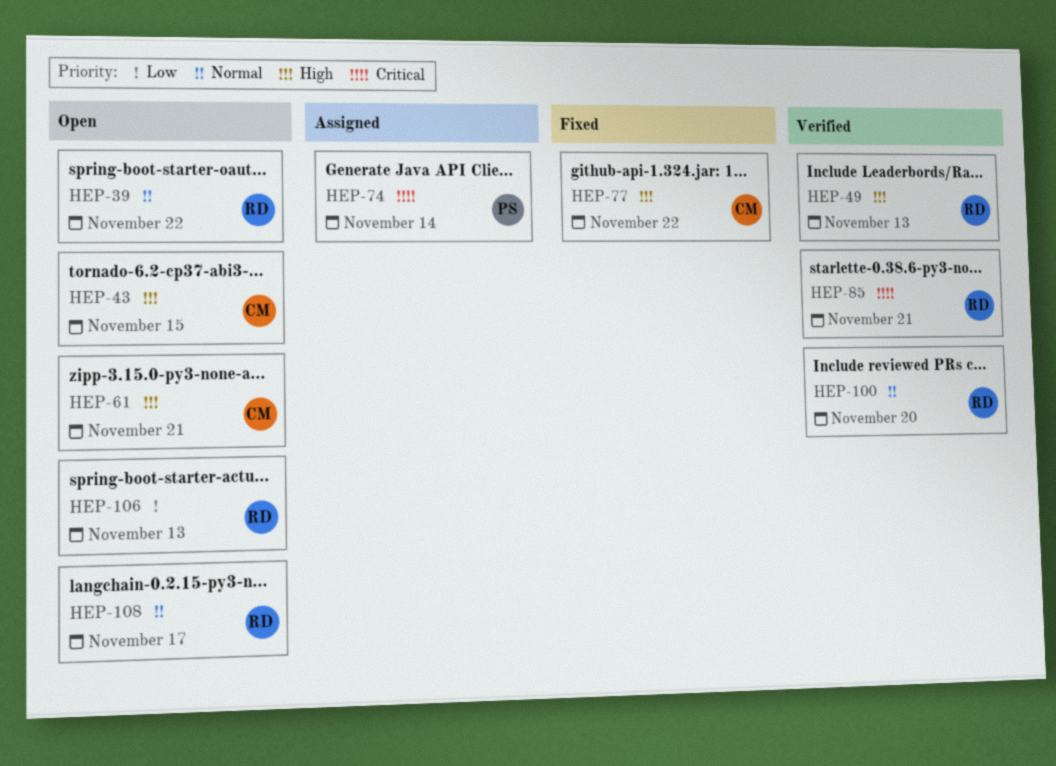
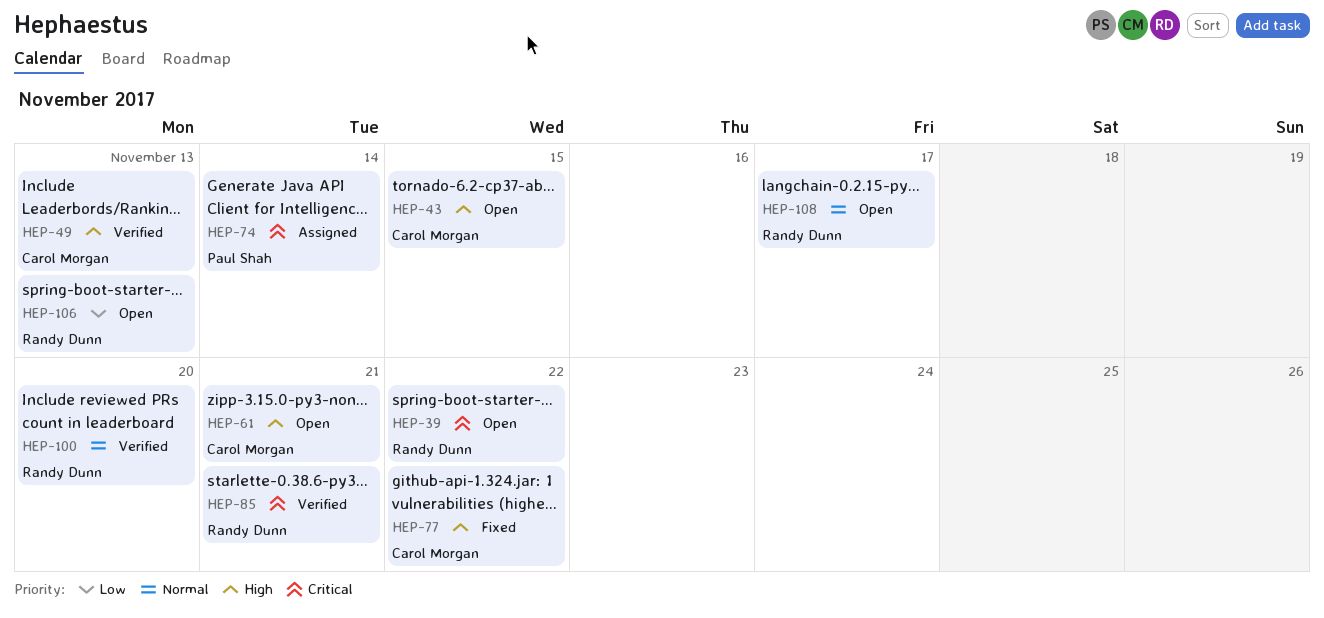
HEP-39, priority: Normal -> Critical
HEP-49, owner: Randy Dunn -> Carol Morgan

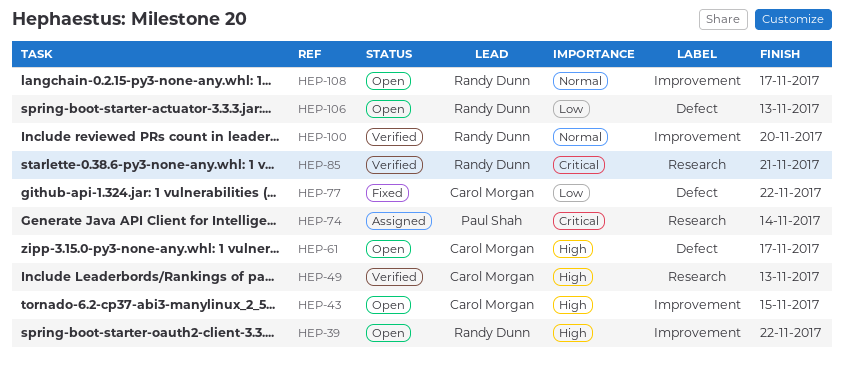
HEP-39, priority: Critical -> High
HEP-61, due: Nov 21 -> Nov 17
HEP-77, priority: High -> Low

